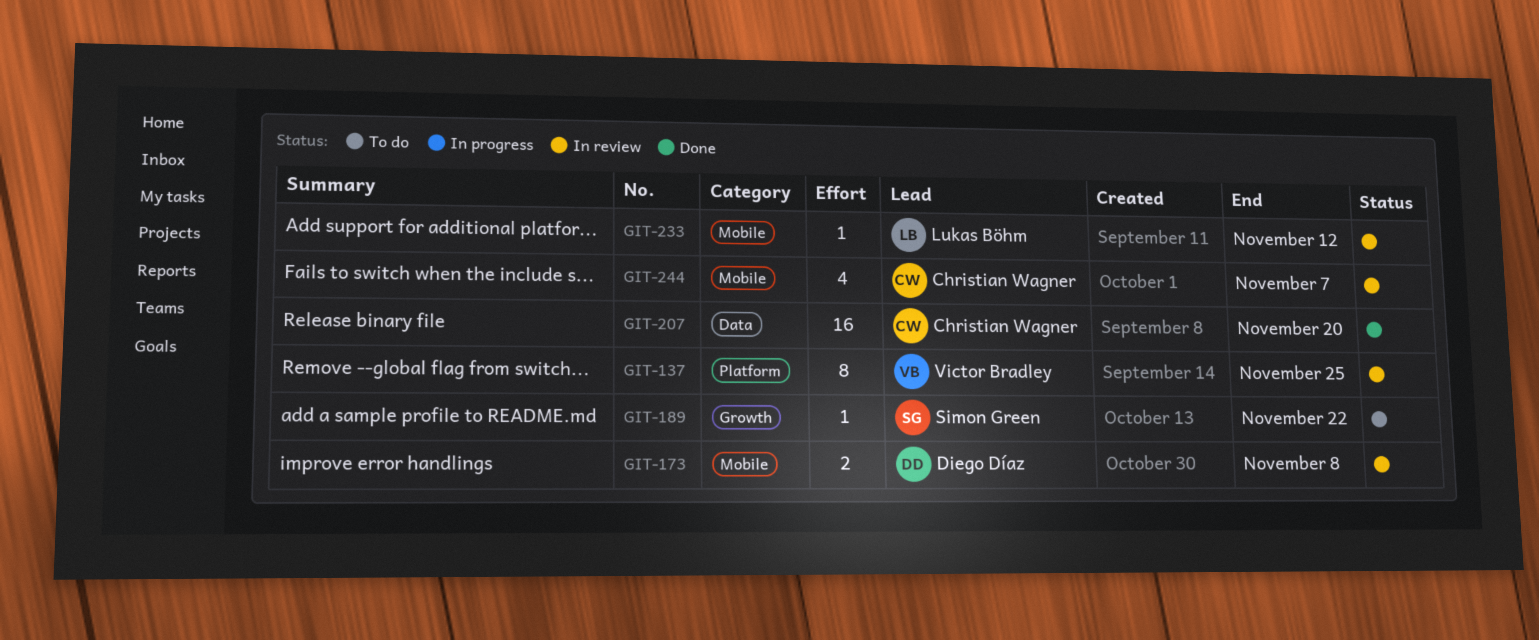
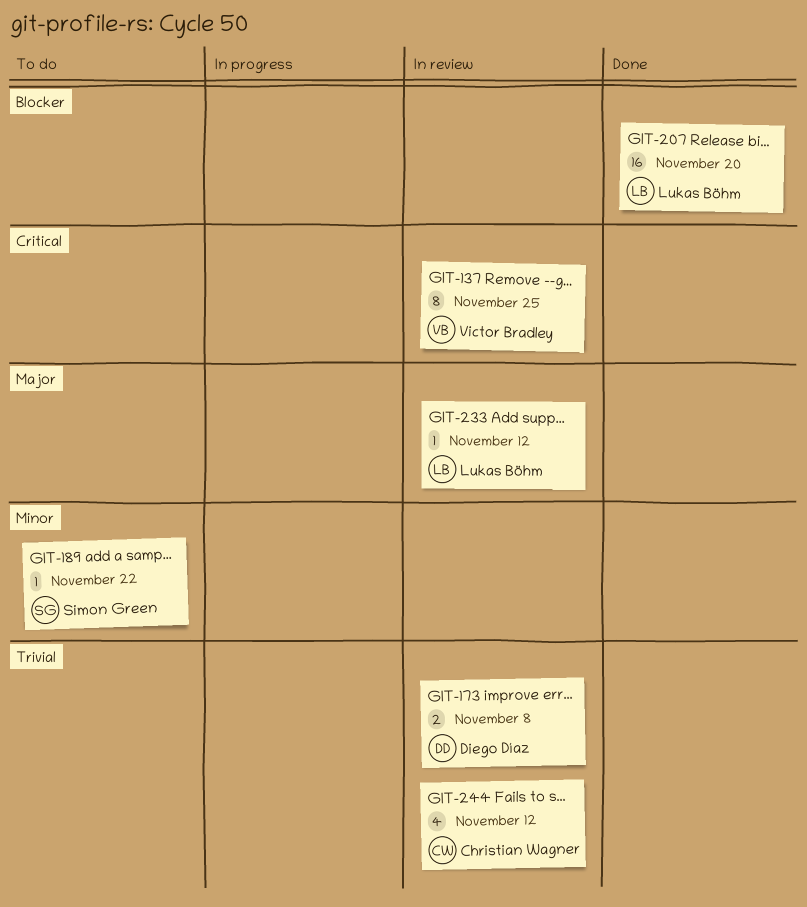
GIT-207, owner: Christian Wagner -> Lukas Böhm
GIT-244, due: Nov 7 -> Nov 12

